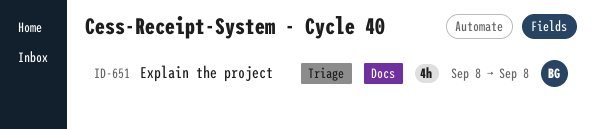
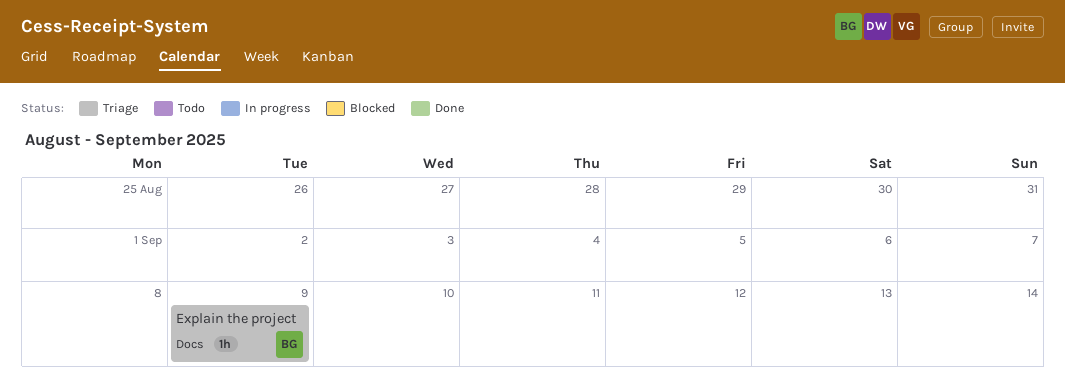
Explain the project, estimate: 4h -> 1h
Explain the project, due: Sep 8 -> Sep 9

